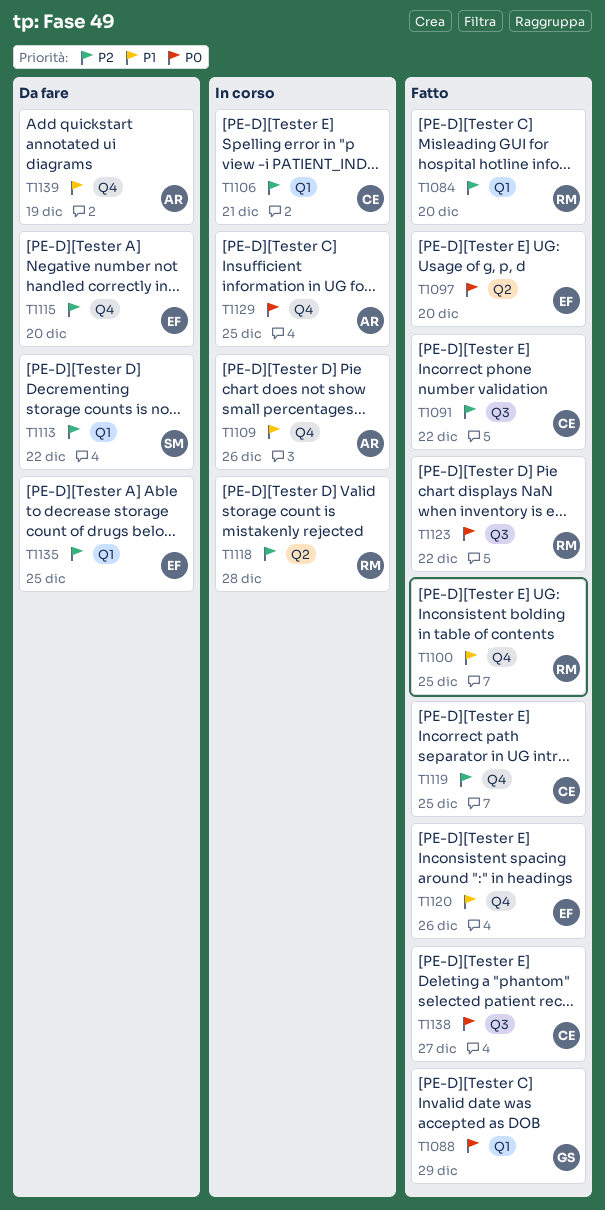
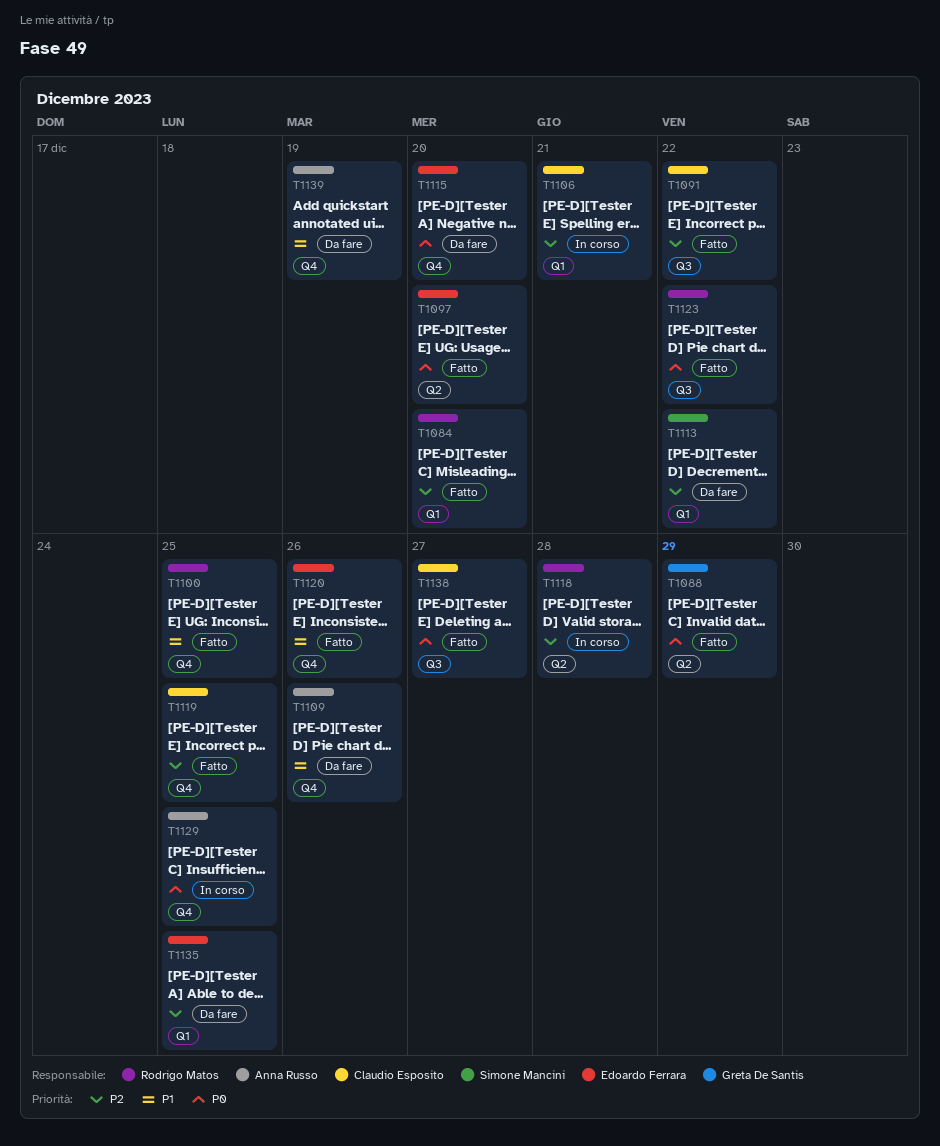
T1088, label: Q1 -> Q2
T1109, status: In corso -> Da fare
T1115, priority: P2 -> P0

